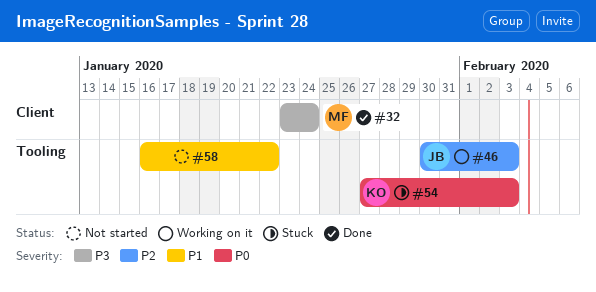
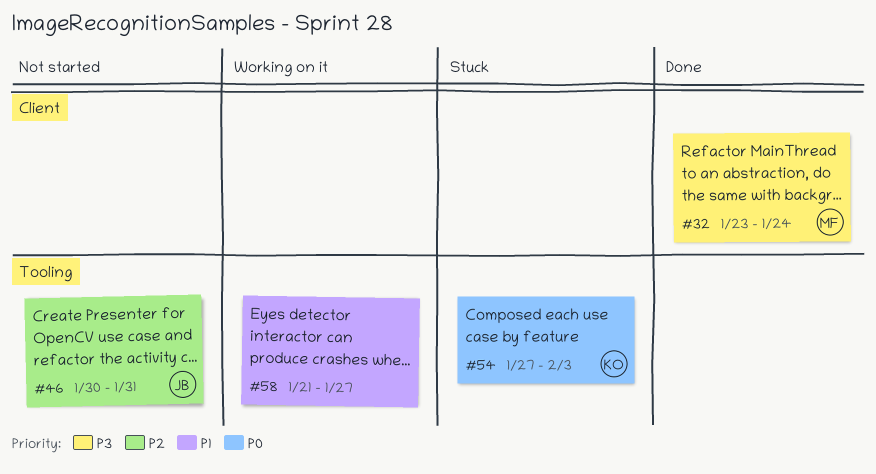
#46, status: Working on it -> Not started
#46, due: Feb 3 -> Jan 31
#58, status: Not started -> Working on it
#58, start: Jan 16 -> Jan 21
#58, due: Jan 22 -> Jan 27

